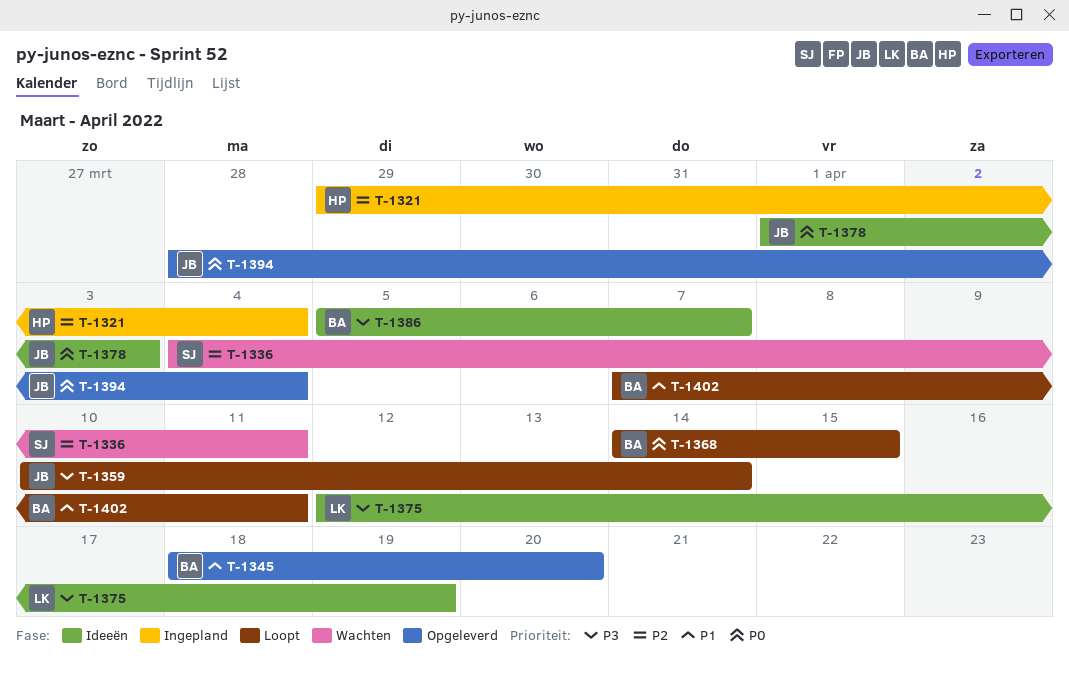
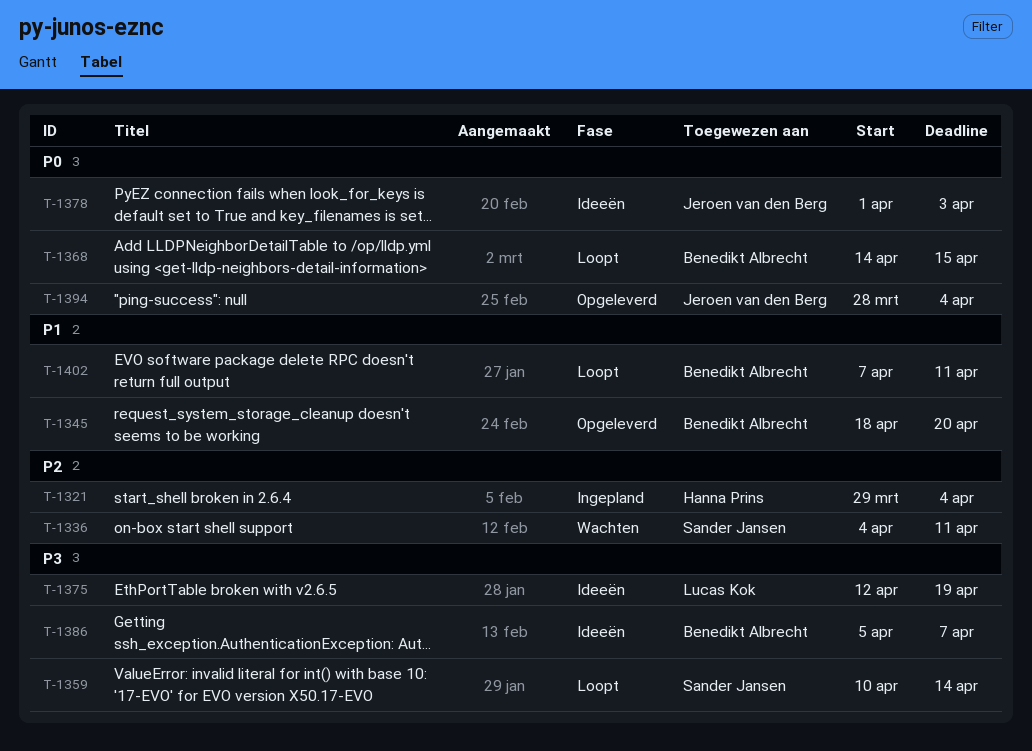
T-1359, owner: Jeroen van den Berg -> Sander Jansen

